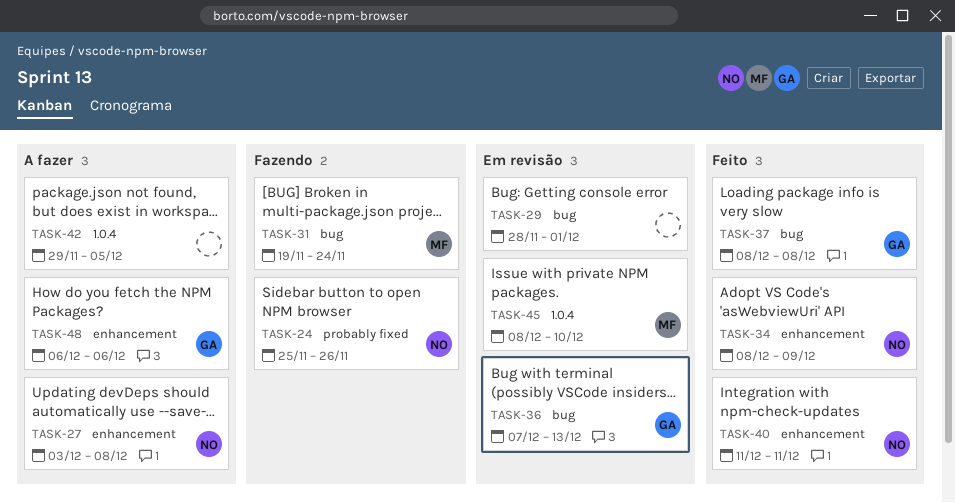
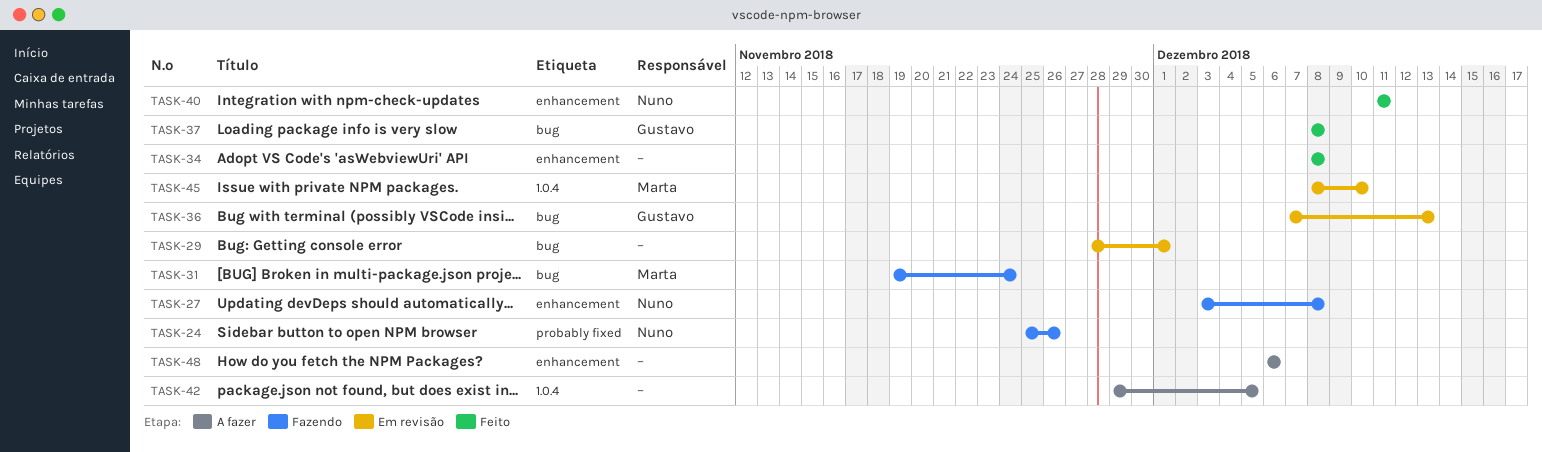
TASK-27, status: A fazer -> Fazendo
TASK-34, owner: Nuno -> none
TASK-34, due: Dec 9 -> Dec 8
TASK-48, owner: Gustavo -> none

